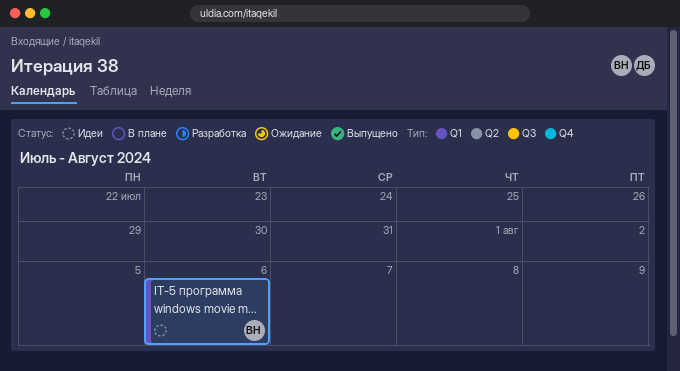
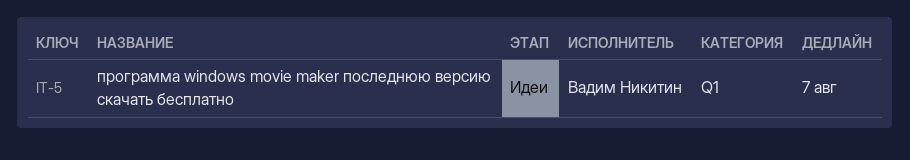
IT-5, due: Aug 6 -> Aug 7

